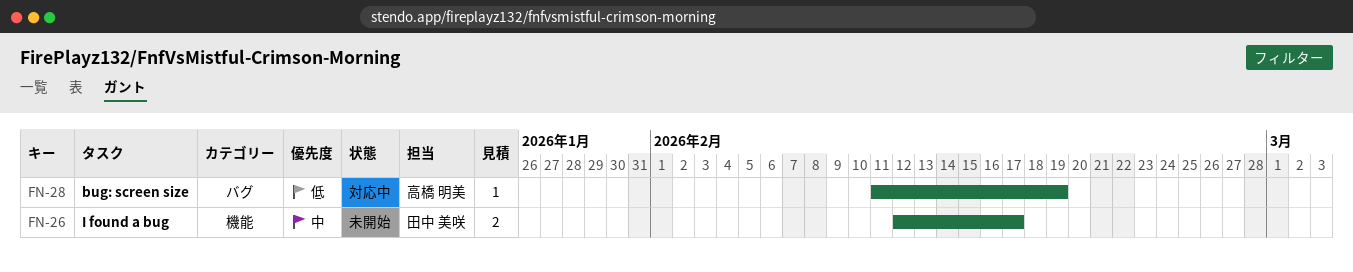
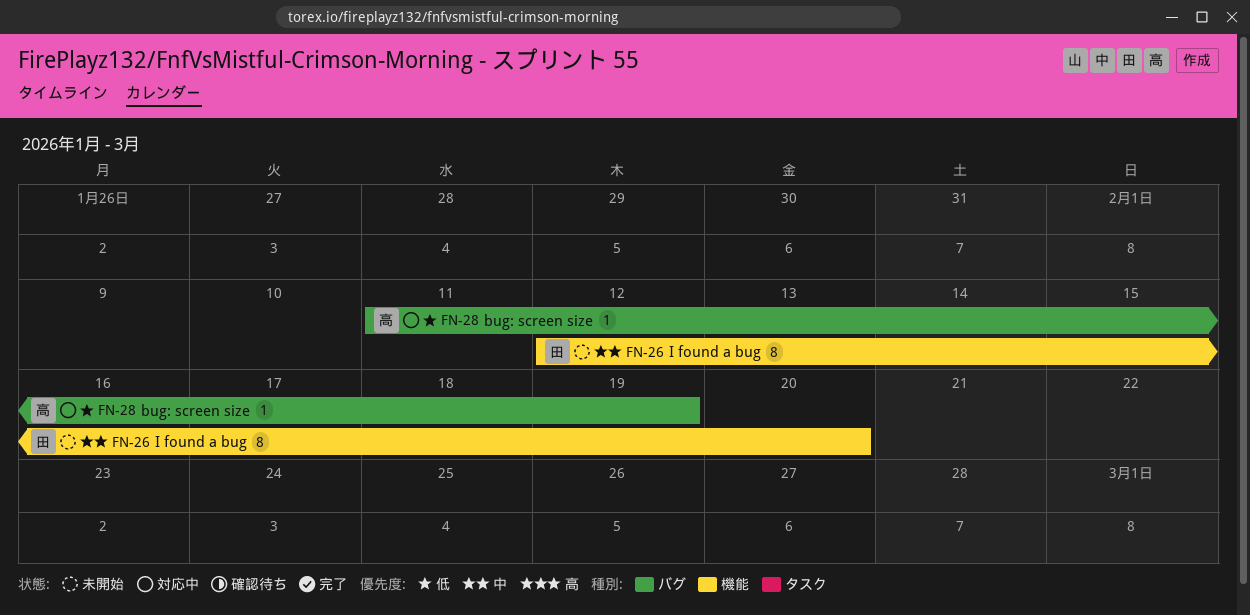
FN-26, estimate: 2 -> 8
FN-26, due: Feb 17 -> Feb 20

